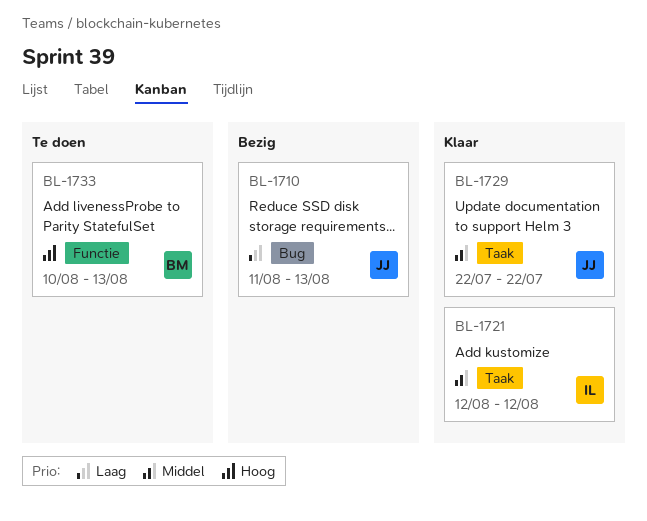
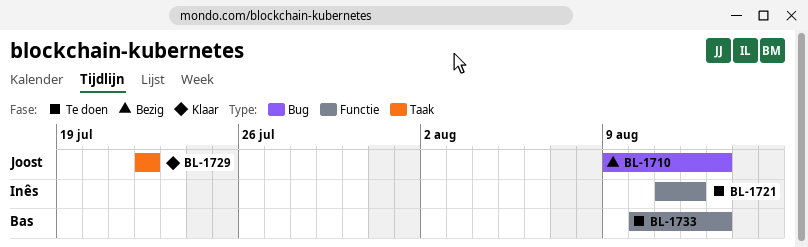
BL-1710, start: Aug 11 -> Aug 9
BL-1721, status: Klaar -> Te doen
BL-1721, label: Taak -> Functie
BL-1721, start: Aug 12 -> Aug 11

